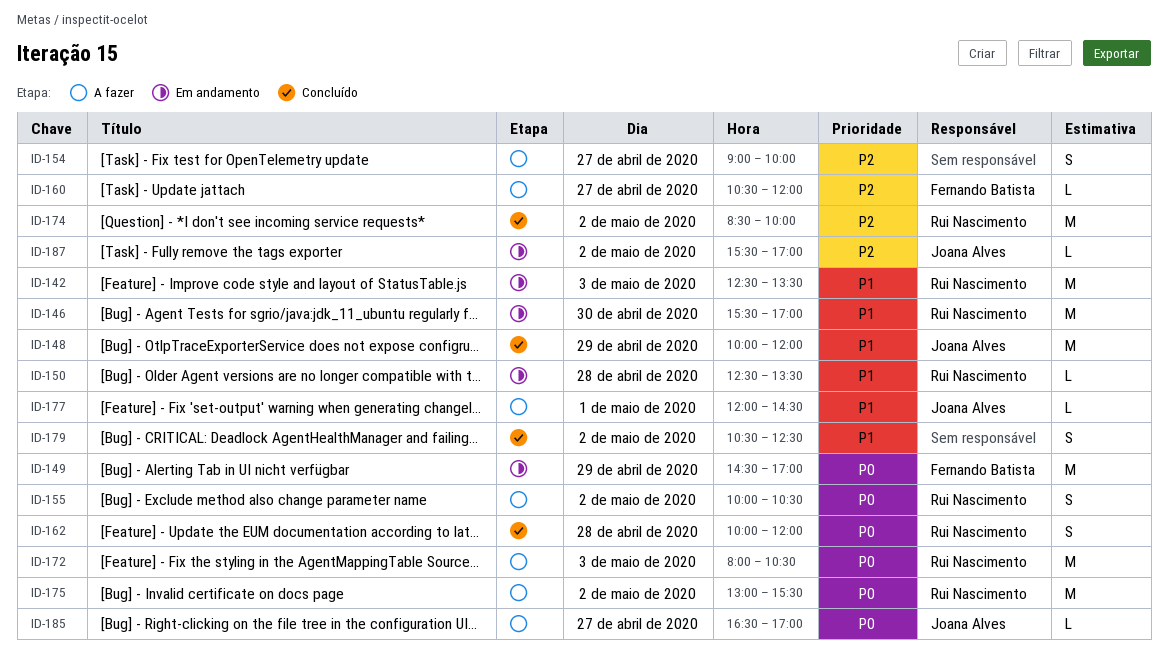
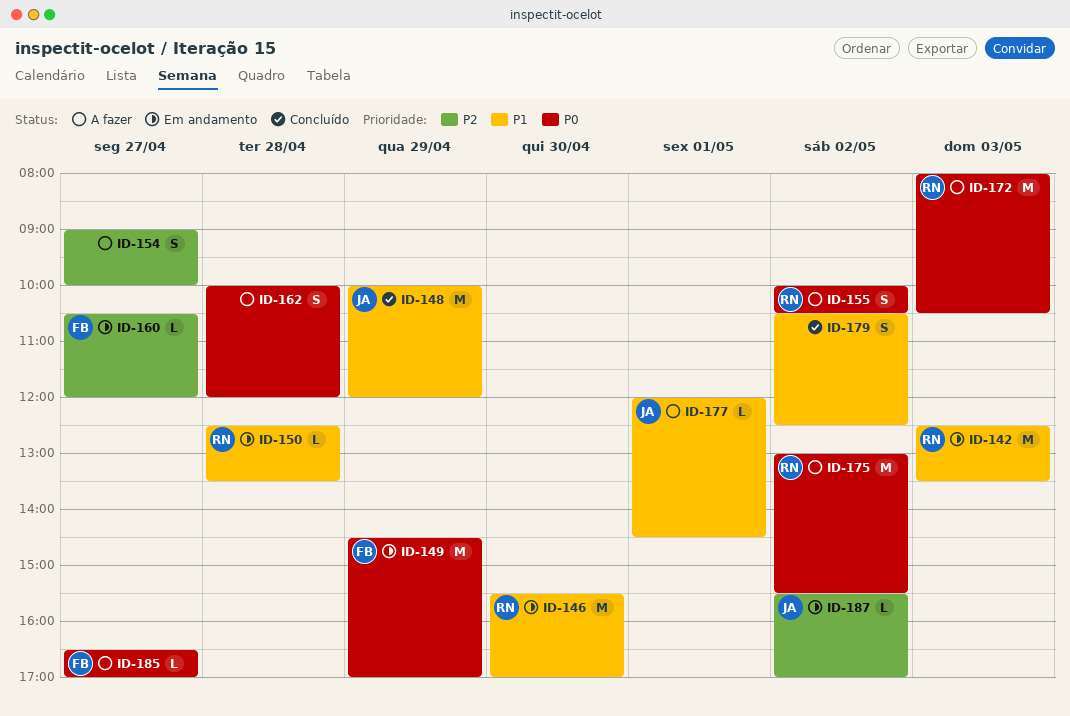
ID-160, status: A fazer -> Em andamento
ID-162, status: Concluído -> A fazer
ID-162, owner: Rui Nascimento -> none
ID-174: present -> none
ID-185, owner: Joana Alves -> Fernando Batista

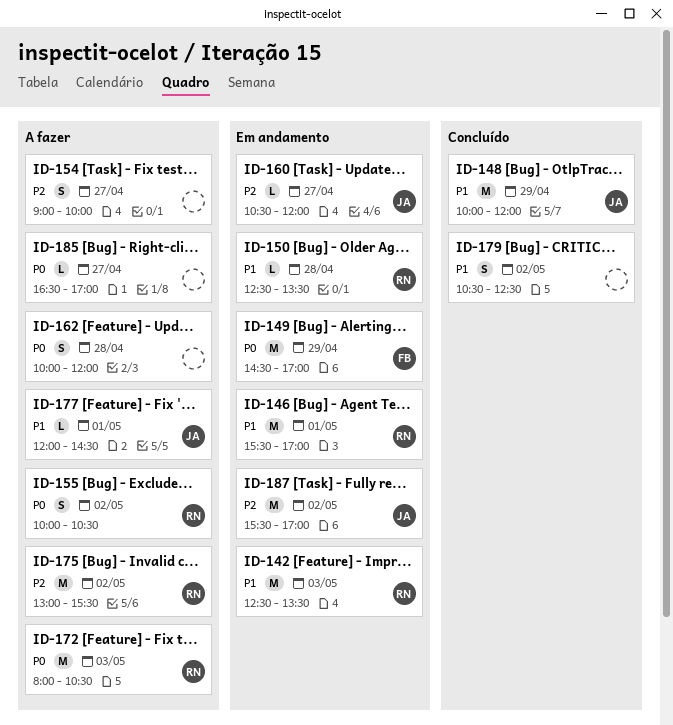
ID-146, day: Apr 30 -> May 1
ID-160, owner: FB -> JA
ID-175, priority: P0 -> P2
ID-185, owner: FB -> none
ID-187, estimate: L -> M

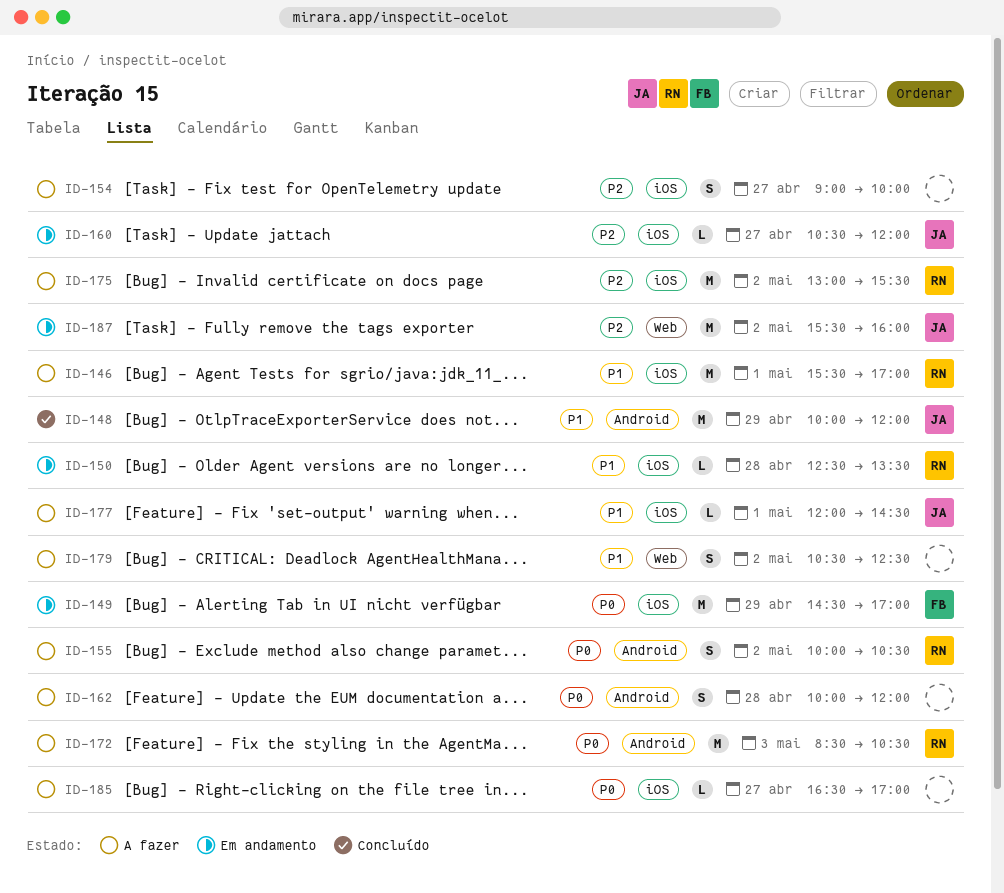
ID-142: present -> none
ID-146, status: Em andamento -> A fazer
ID-172, begins: 08:00 -> 08:30
ID-179, status: Concluído -> A fazer
ID-187, ends: 17:00 -> 16:00

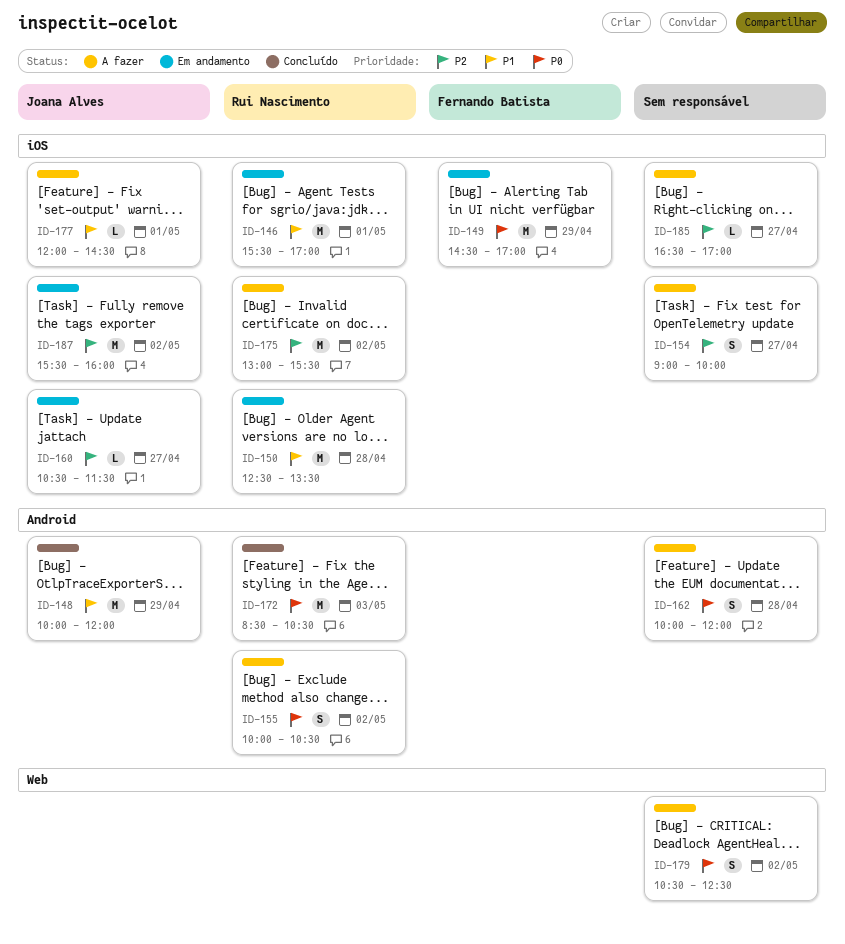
ID-146, status: A fazer -> Em andamento
ID-150, estimate: L -> M
ID-160, ends: 12:00 -> 11:30
ID-172, status: A fazer -> Concluído
ID-179, priority: P1 -> P0
ID-185, priority: P0 -> P2
ID-187, label: Web -> iOS

